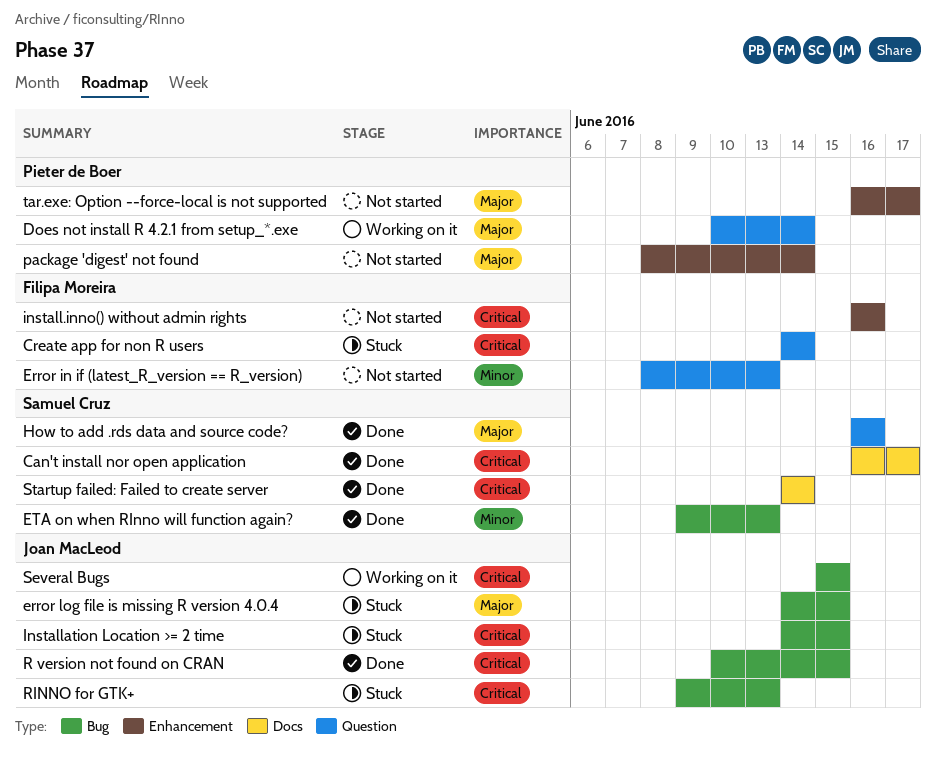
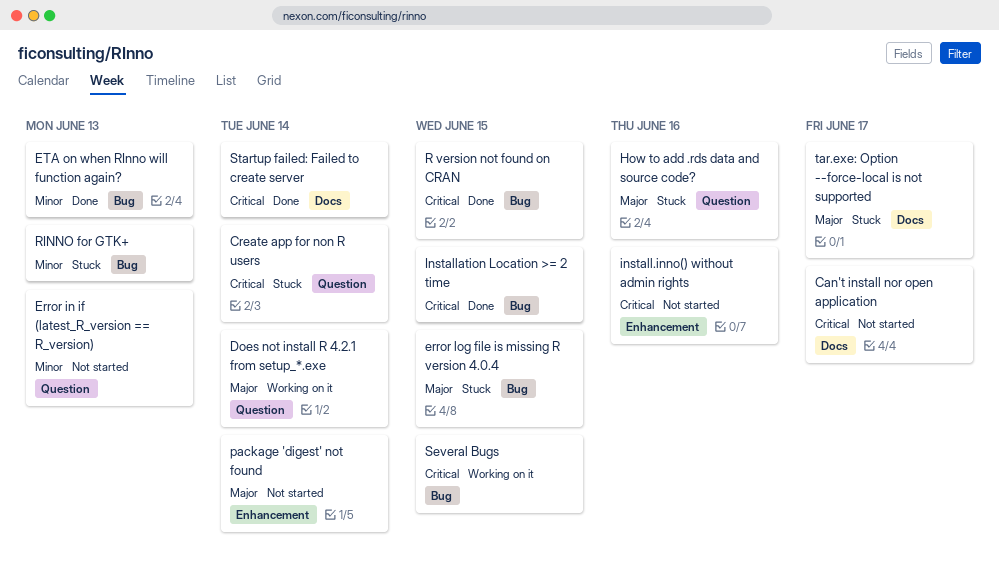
Can't install nor open application, status: Done -> Not started
How to add .rds data and source code?, status: Done -> Stuck
Installation Location >= 2 time, status: Stuck -> Done
RINNO for GTK+, priority: Critical -> Minor
tar.exe: Option --force-local is not supported, status: Not started -> Stuck
tar.exe: Option --force-local is not supported, label: Enhancement -> Docs

